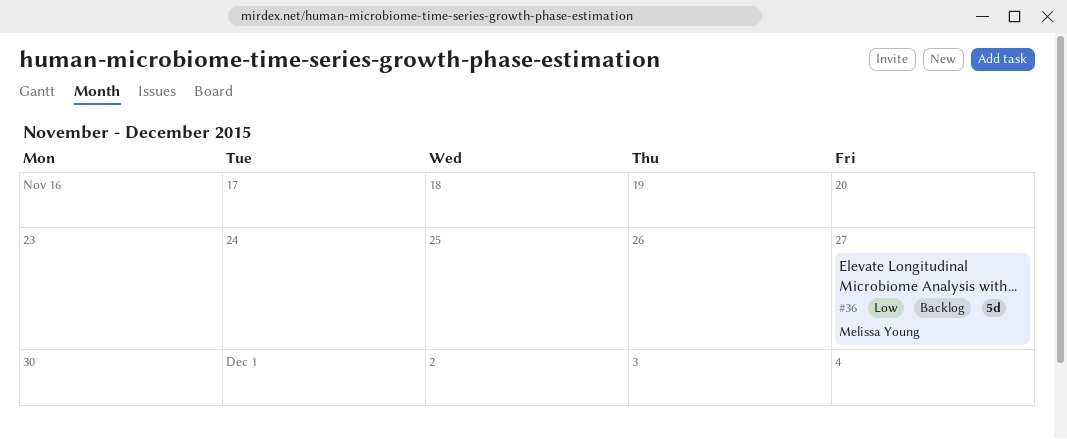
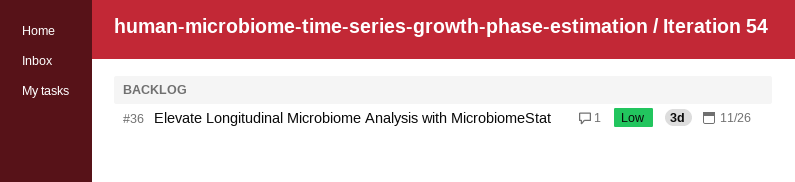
#36, estimate: 5d -> 3d
#36, due: Nov 27 -> Nov 26

